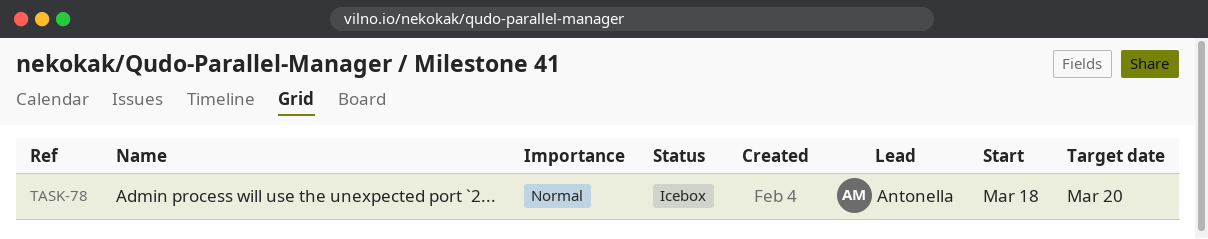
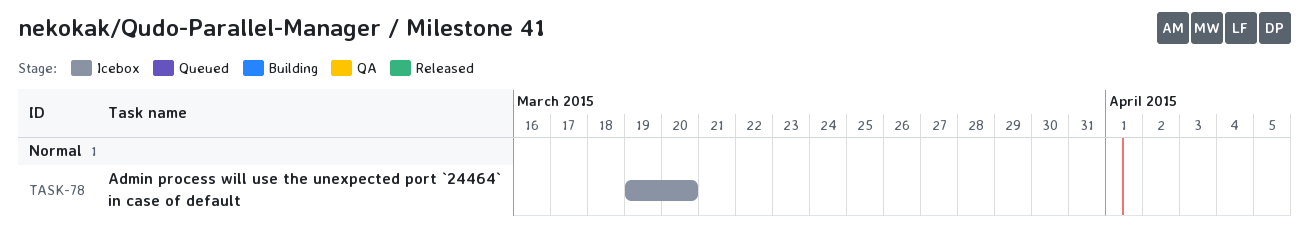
TASK-78, start: Mar 18 -> Mar 19

